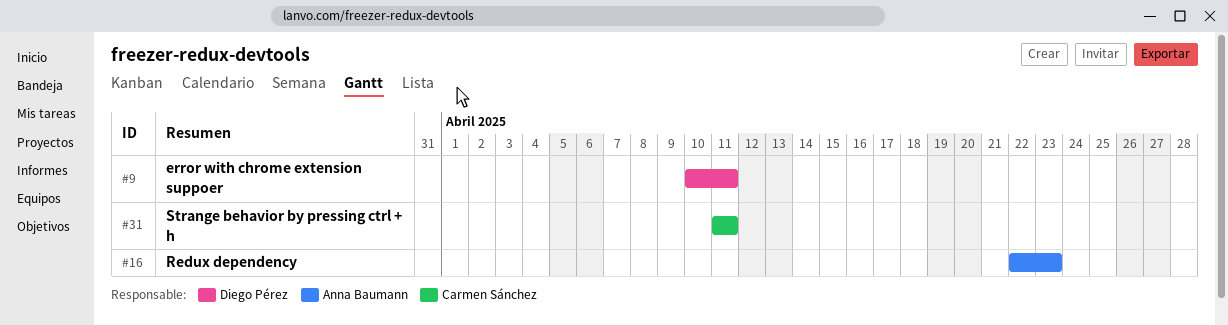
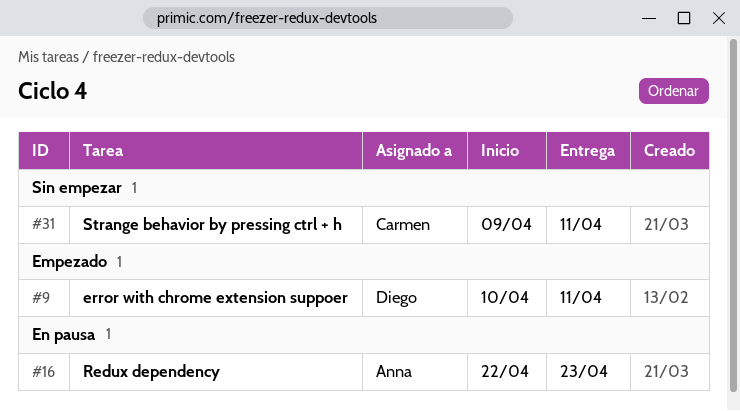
#31, start: Apr 11 -> Apr 9

